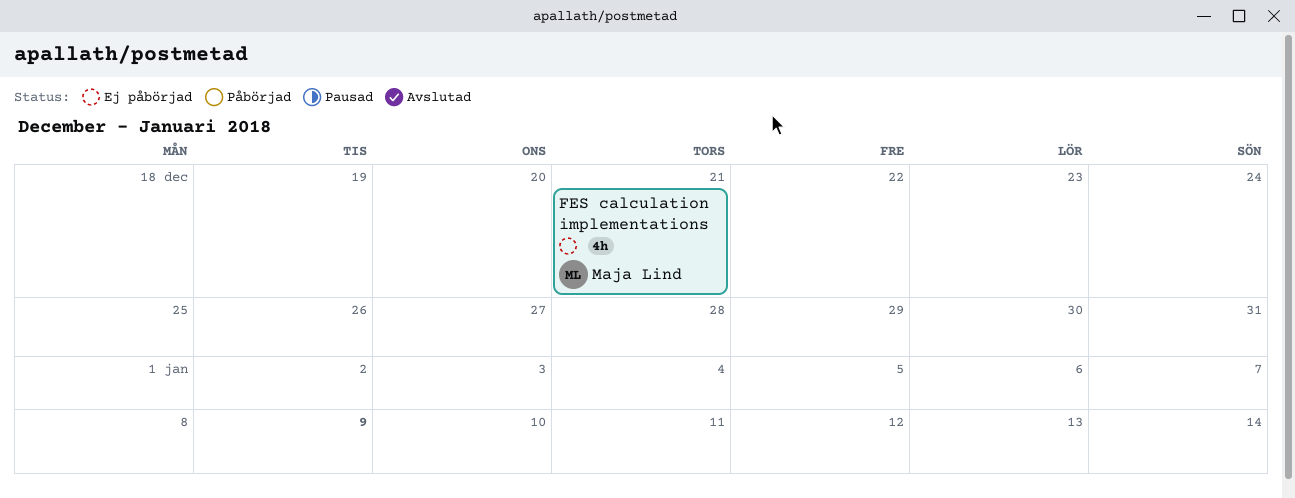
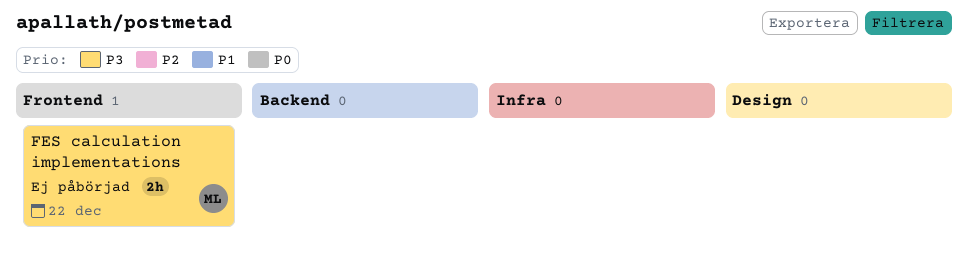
FES calculation implementations, estimate: 4h -> 2h
FES calculation implementations, due: Dec 21 -> Dec 22

